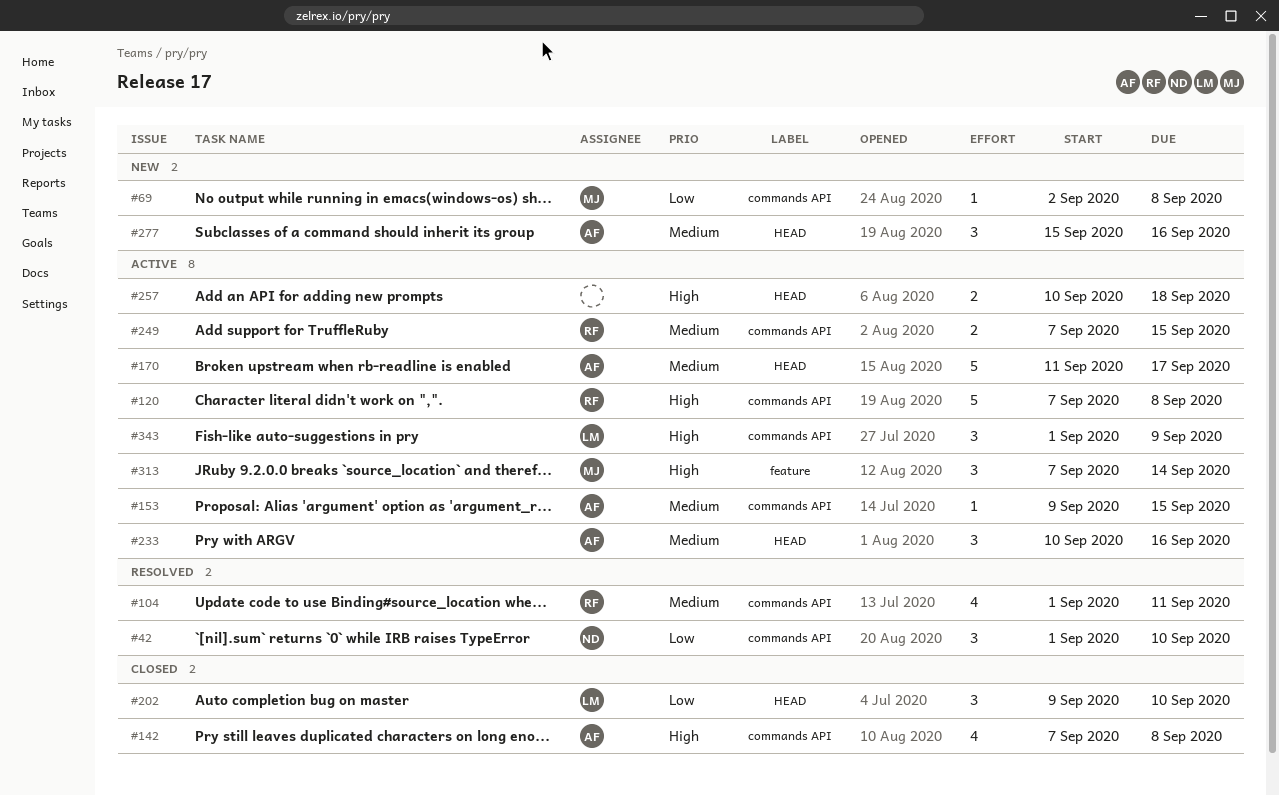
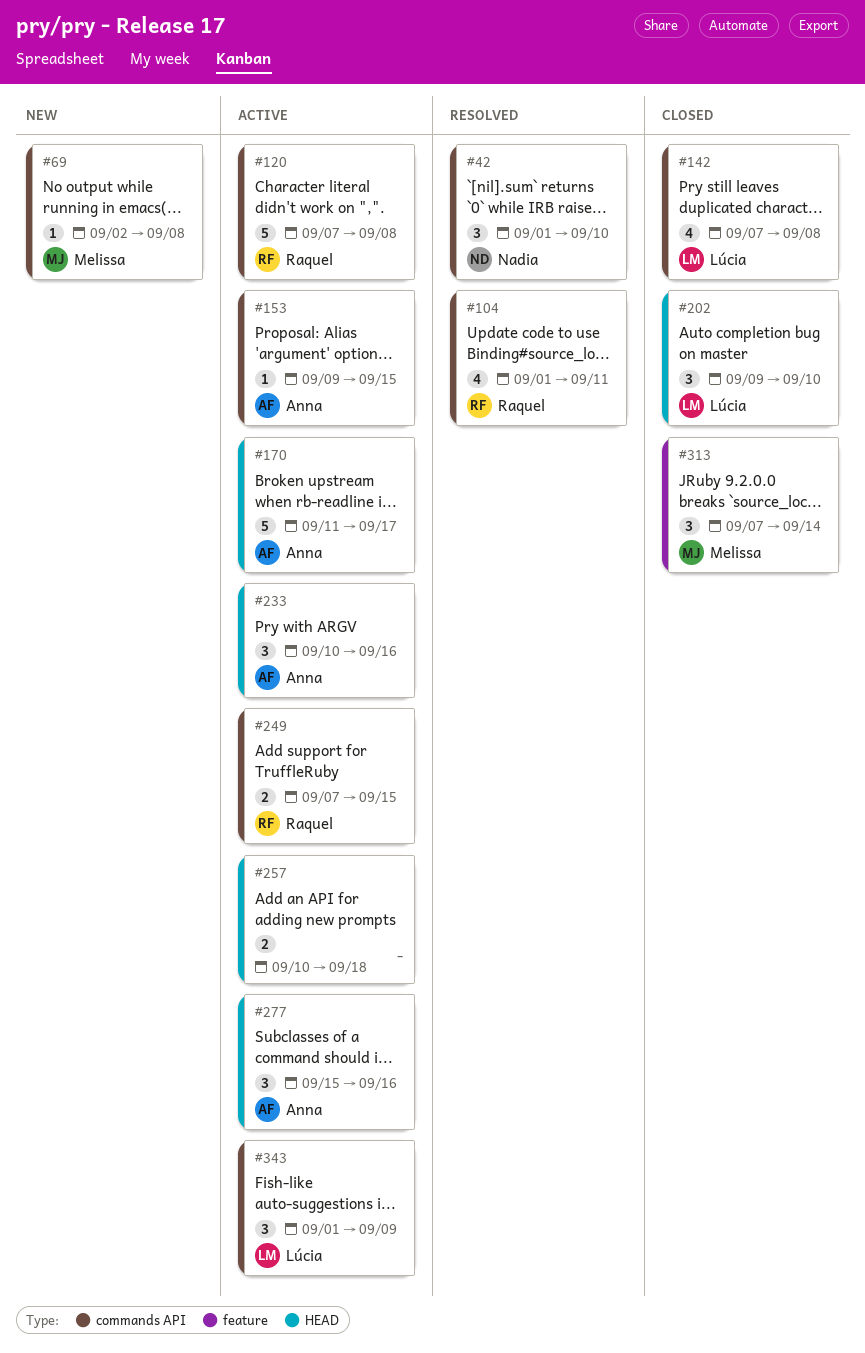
#142, owner: Anna -> Lúcia
#277, status: New -> Active
#313, status: Active -> Closed

